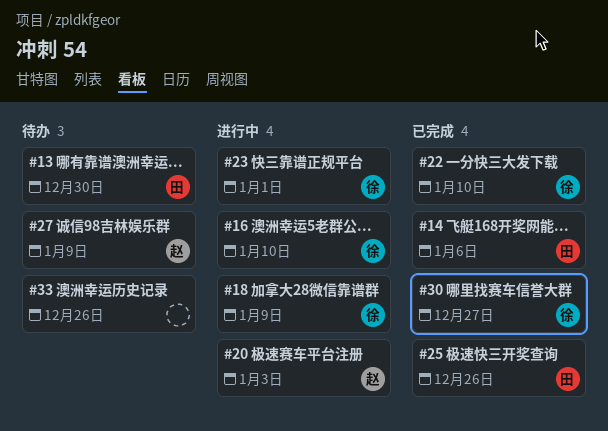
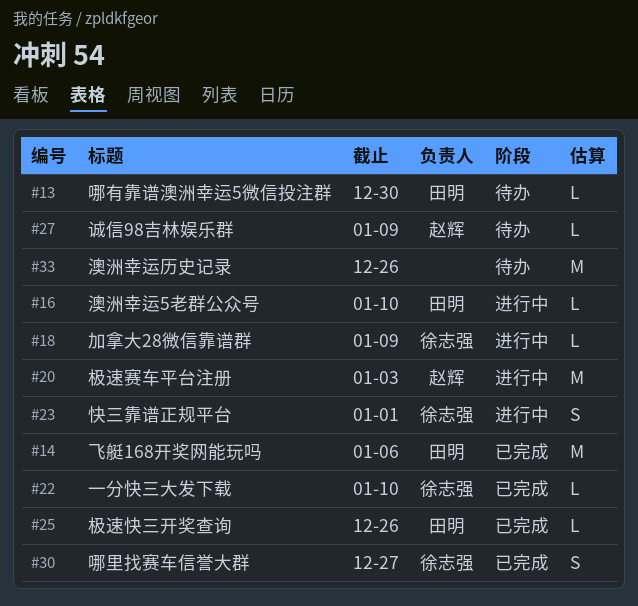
#16, owner: 徐志强 -> 田明

